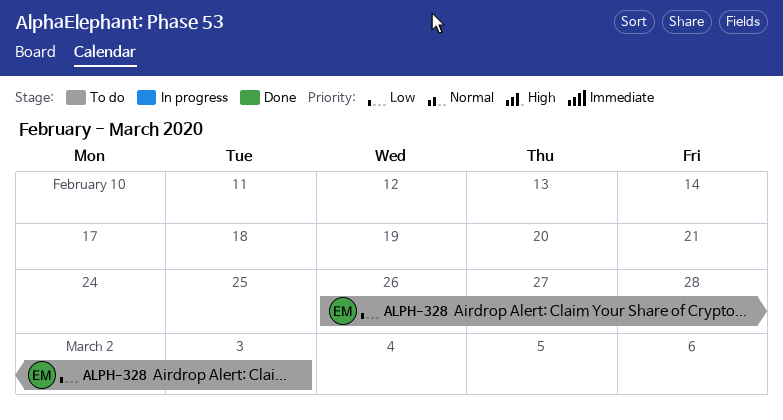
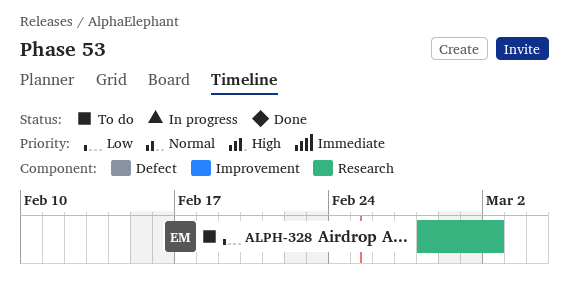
ALPH-328, start: Feb 26 -> Feb 28
ALPH-328, due: Mar 3 -> Mar 2

